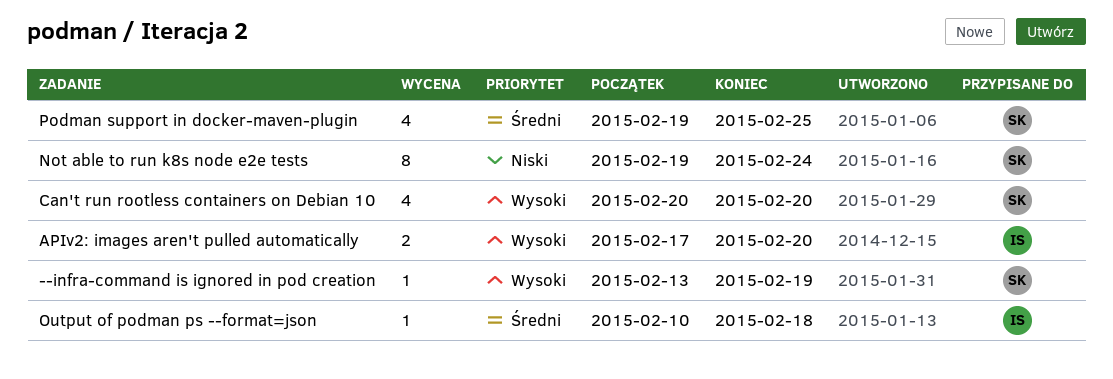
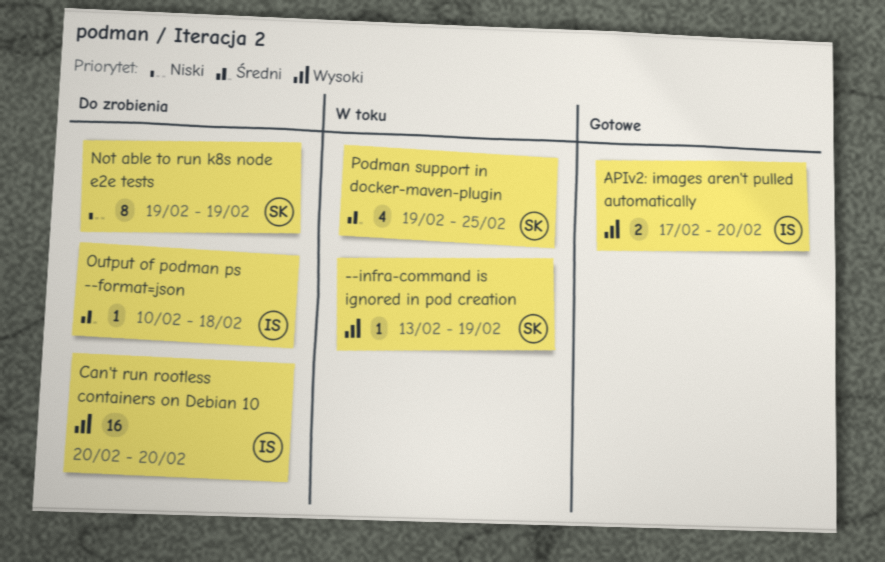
Can't run rootless containers on Debian 10, owner: SK -> IS
Can't run rootless containers on Debian 10, estimate: 4 -> 16
Not able to run k8s node e2e tests, due: Feb 24 -> Feb 19

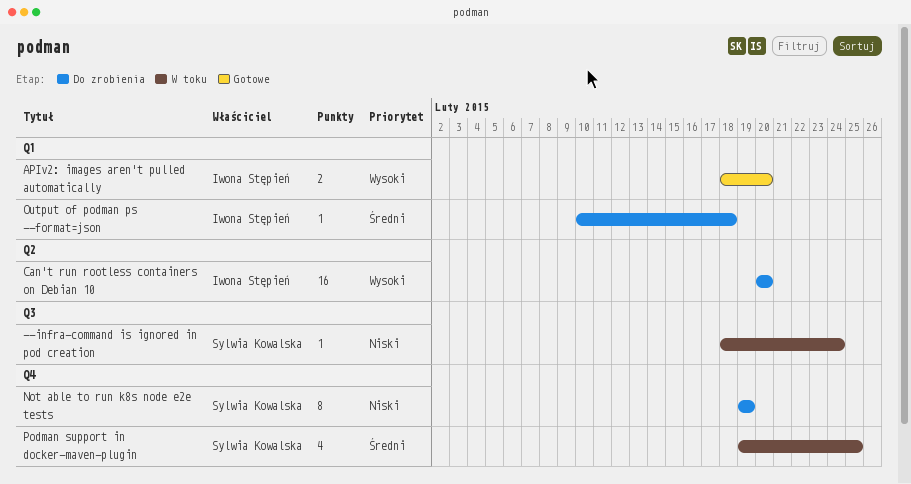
--infra-command is ignored in pod creation, priority: Wysoki -> Niski
--infra-command is ignored in pod creation, start: Feb 13 -> Feb 18
--infra-command is ignored in pod creation, due: Feb 19 -> Feb 24
APIv2: images aren't pulled automatically, start: Feb 17 -> Feb 18

